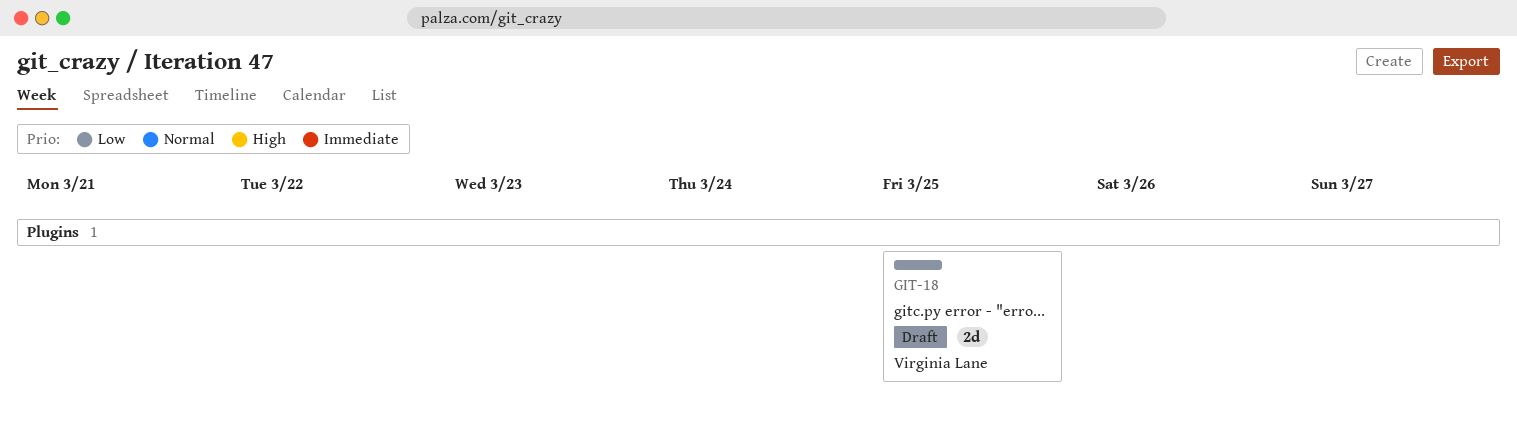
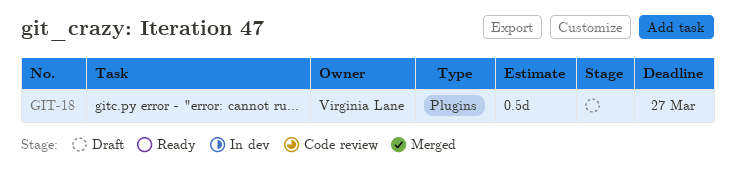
GIT-18, estimate: 2d -> 0.5d
GIT-18, due: Mar 25 -> Mar 27

